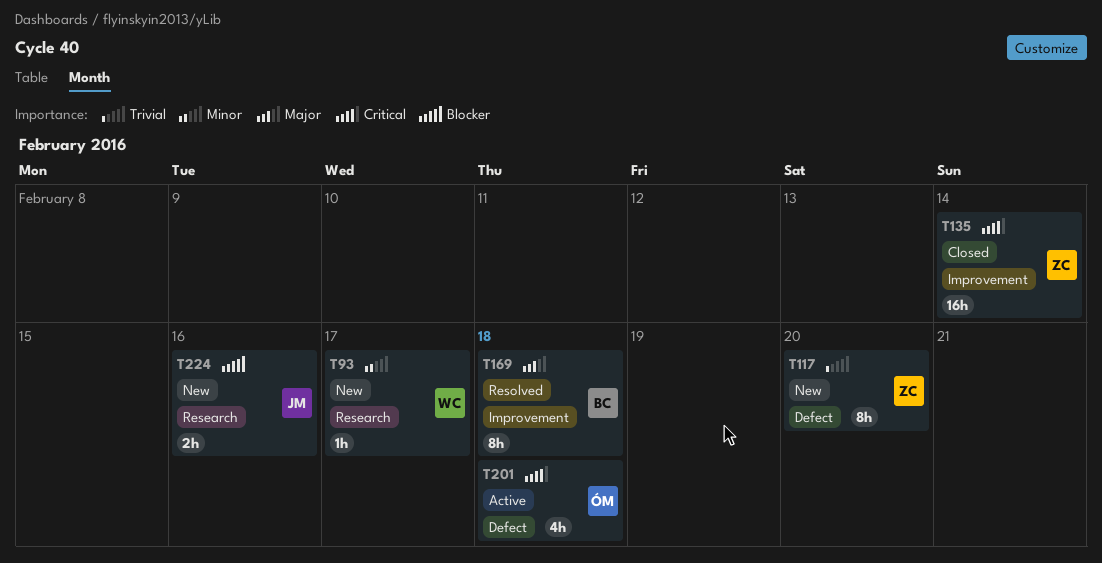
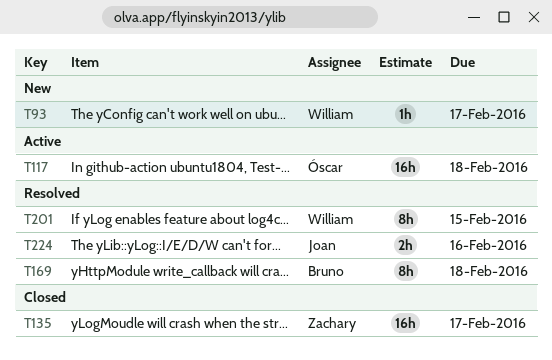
T117, status: New -> Active
T117, owner: Zachary -> Óscar
T117, estimate: 8h -> 16h
T117, due: Feb 20 -> Feb 18
T135, due: Feb 14 -> Feb 17
T201, status: Active -> Resolved
T201, owner: Óscar -> William
T201, estimate: 4h -> 8h
T201, due: Feb 18 -> Feb 15
T224, status: New -> Resolved

